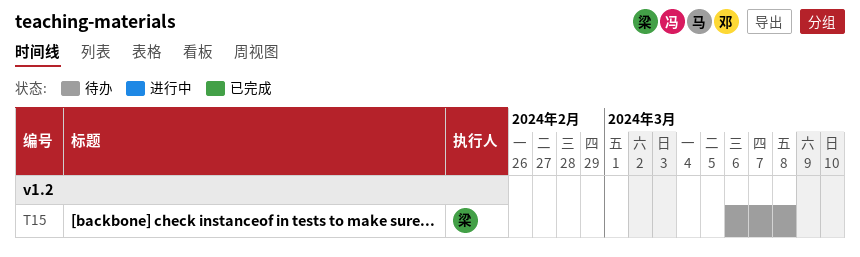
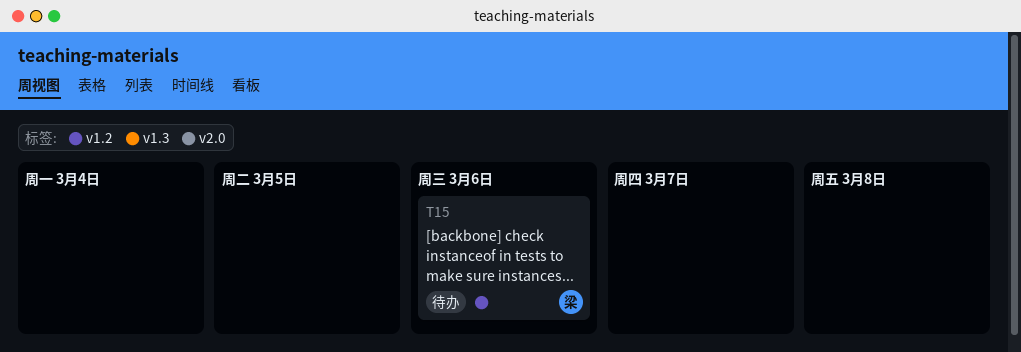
T15, due: Mar 8 -> Mar 6

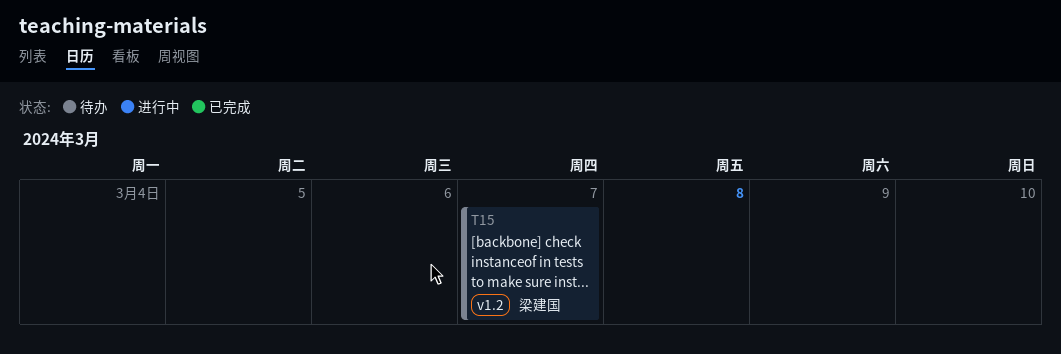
T15, due: Mar 6 -> Mar 7

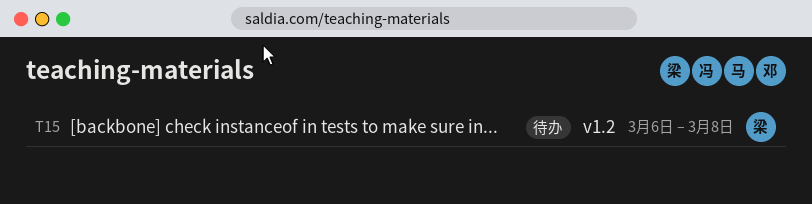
T15, due: Mar 7 -> Mar 8

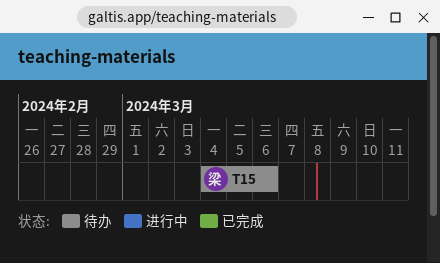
T15, start: Mar 6 -> Mar 4
T15, due: Mar 8 -> Mar 6

